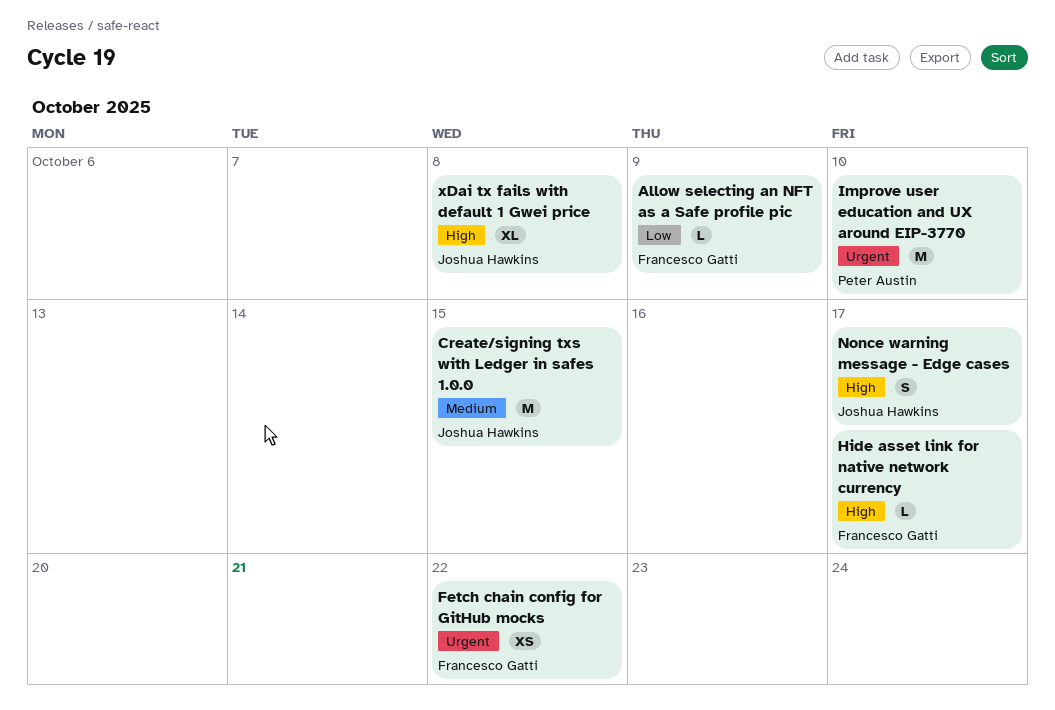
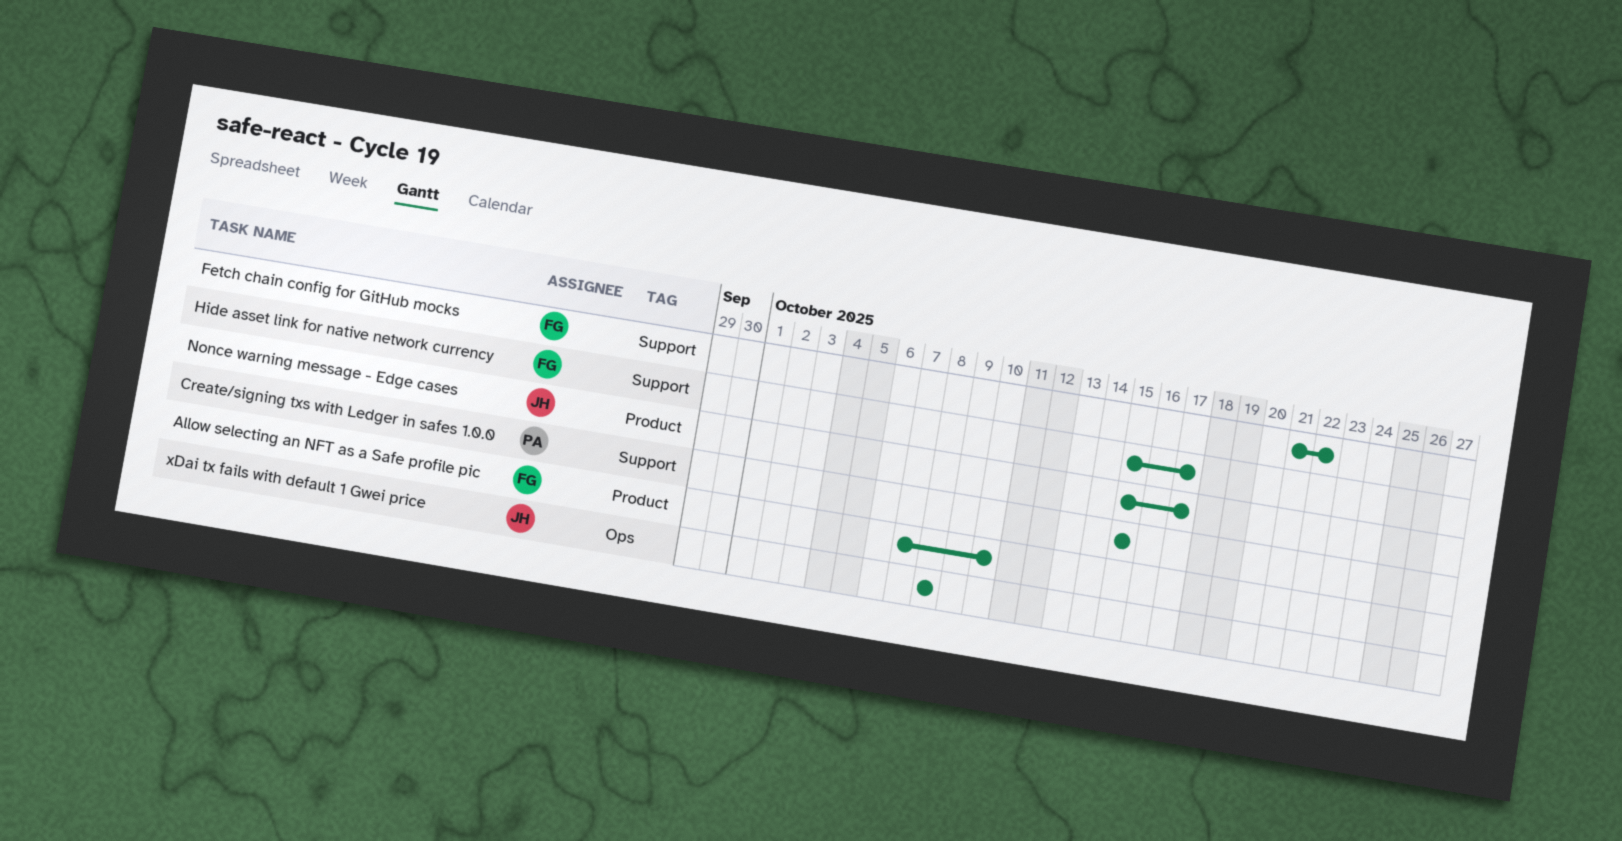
Allow selecting an NFT as a Safe profile pic, due: Oct 9 -> Oct 10
Create/signing txs with Ledger in safes 1.0.0, owner: Joshua Hawkins -> Peter Austin
Improve user education and UX around EIP-3770: present -> none

